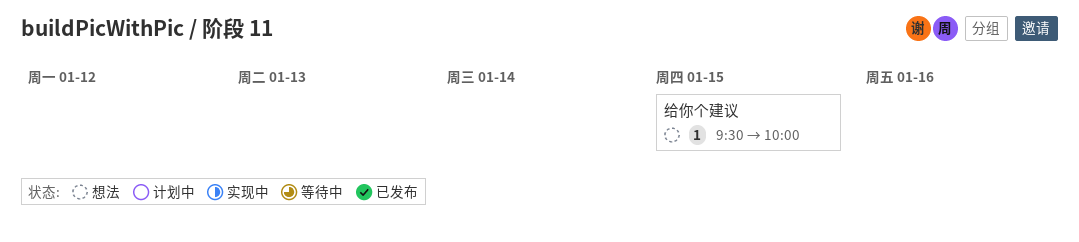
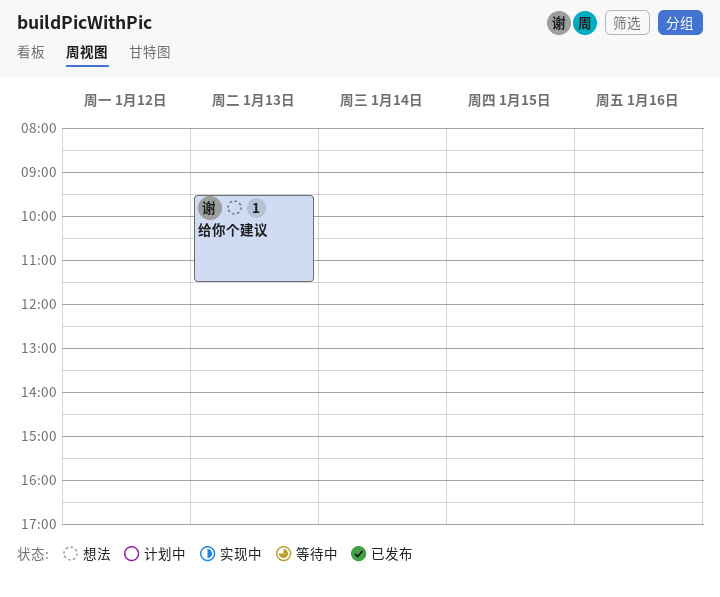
给你个建议, day: Jan 15 -> Jan 13
给你个建议, ends: 10:00 -> 11:30

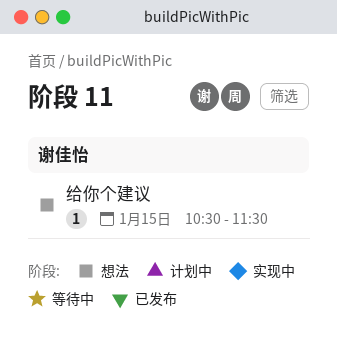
给你个建议, day: Jan 13 -> Jan 15
给你个建议, begins: 09:30 -> 10:30

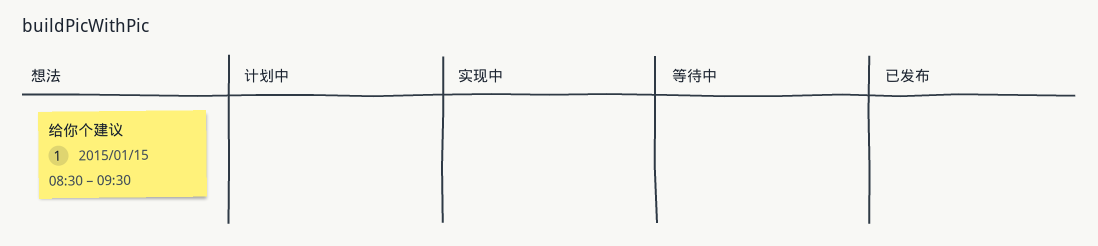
给你个建议, begins: 10:30 -> 08:30
给你个建议, ends: 11:30 -> 09:30

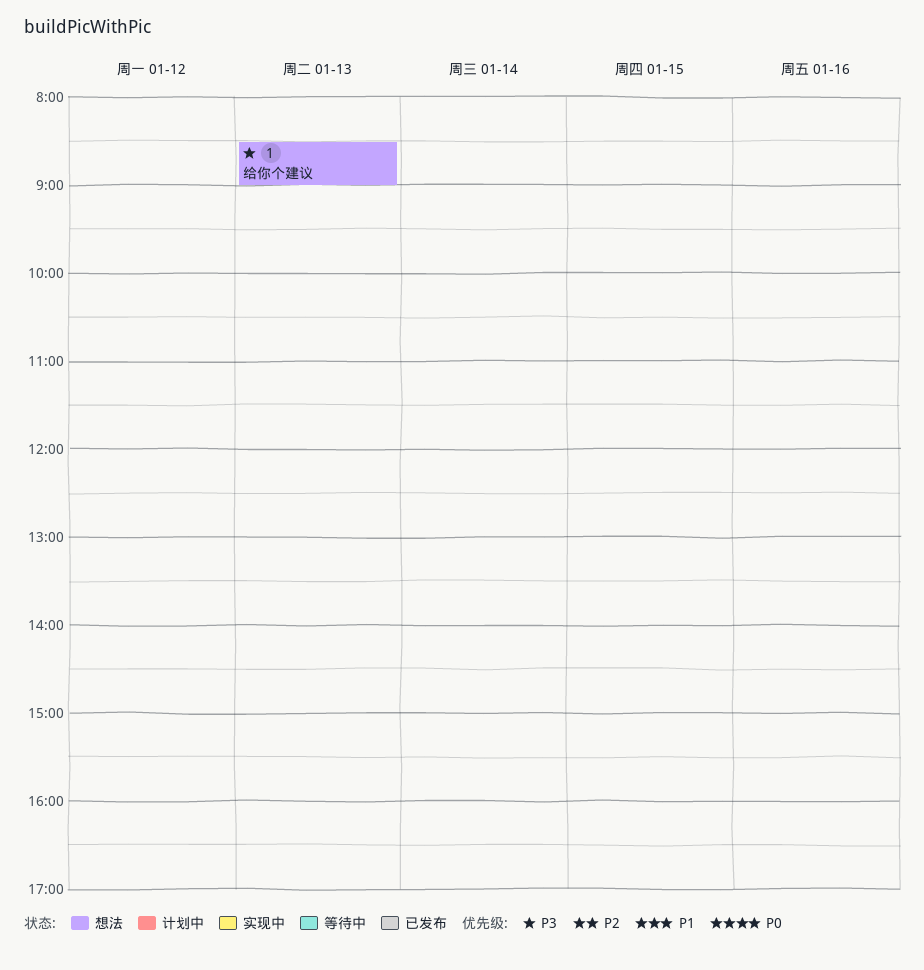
给你个建议, day: Jan 15 -> Jan 13
给你个建议, ends: 09:30 -> 09:00

